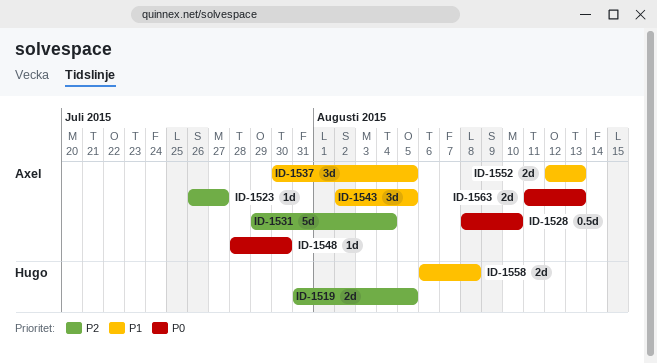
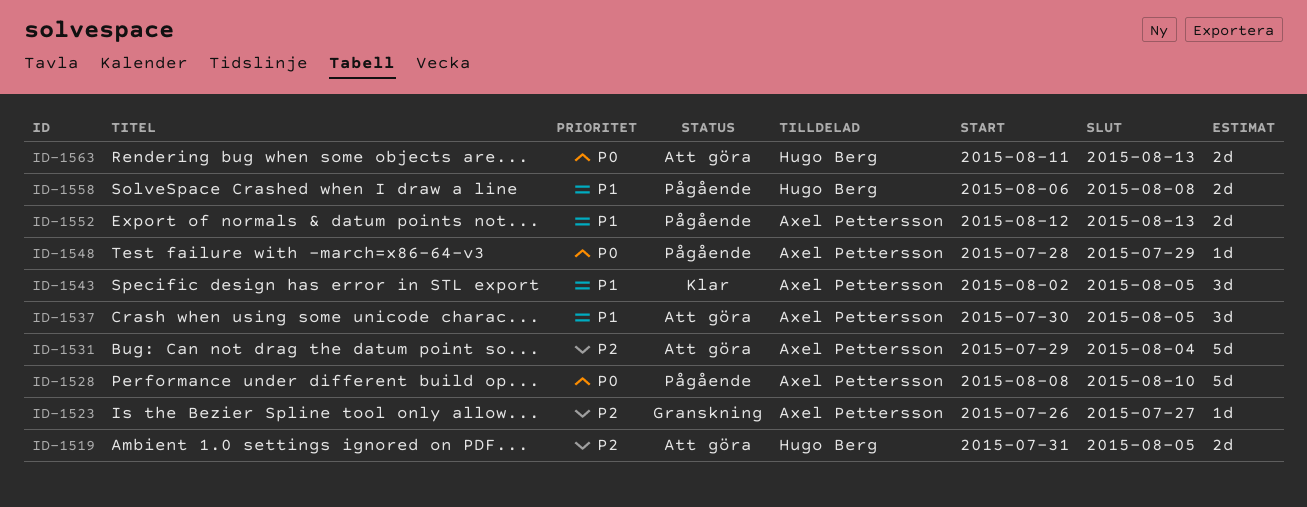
ID-1528, estimate: 0.5d -> 5d
ID-1548, due: Jul 30 -> Jul 29
ID-1563, owner: Axel Pettersson -> Hugo Berg

